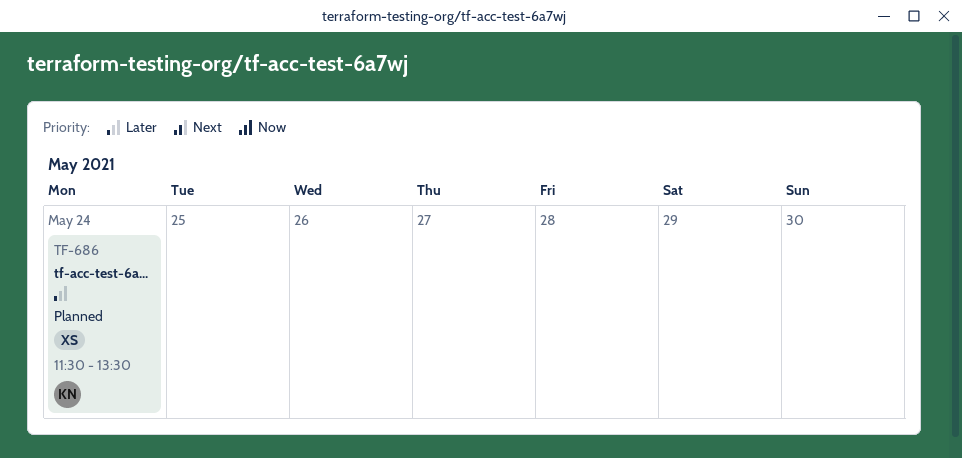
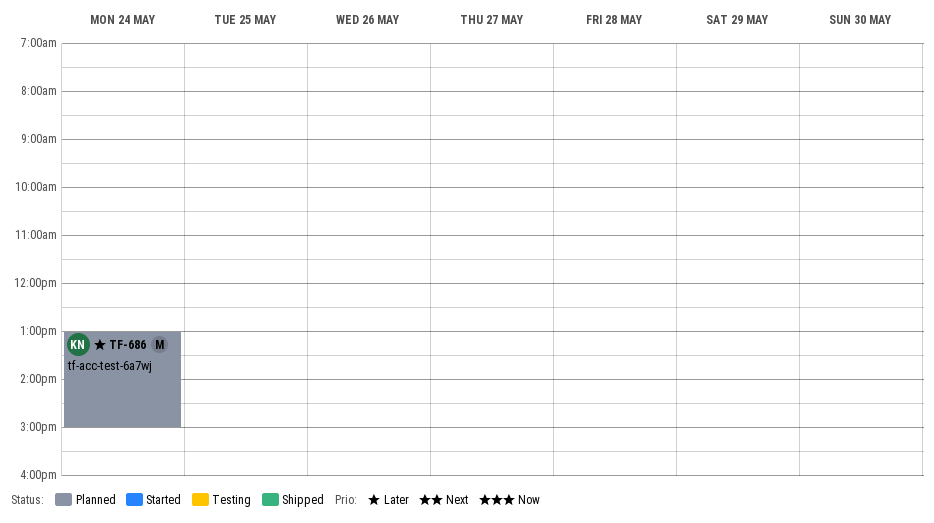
TF-686, estimate: XS -> M
TF-686, begins: 11:30 -> 13:00
TF-686, ends: 13:30 -> 15:00

